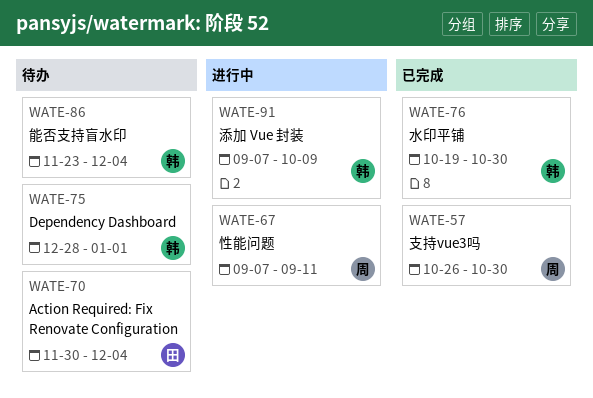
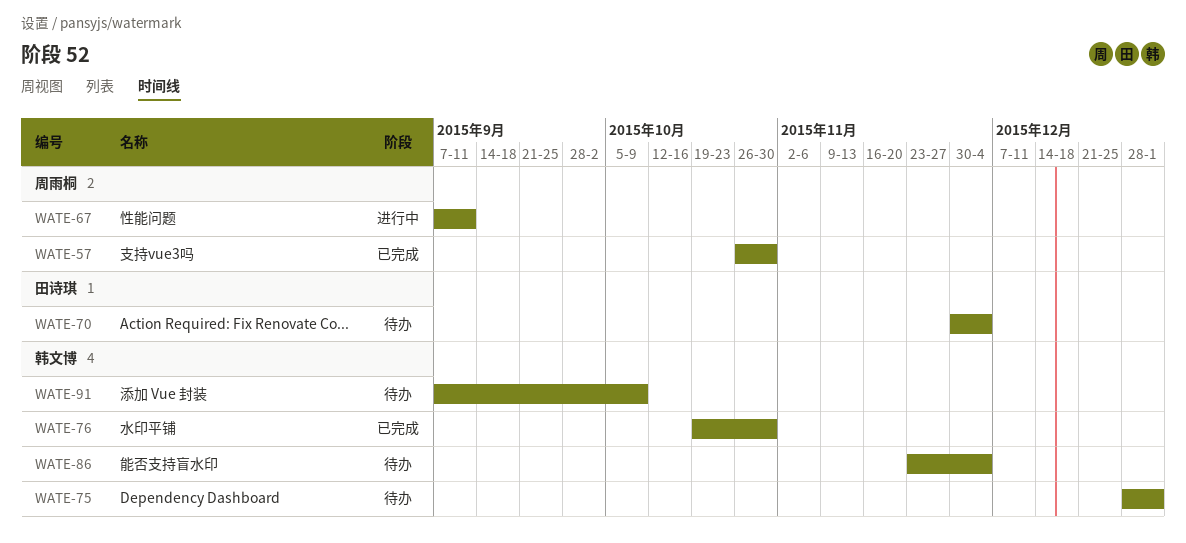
WATE-91, status: 进行中 -> 待办

